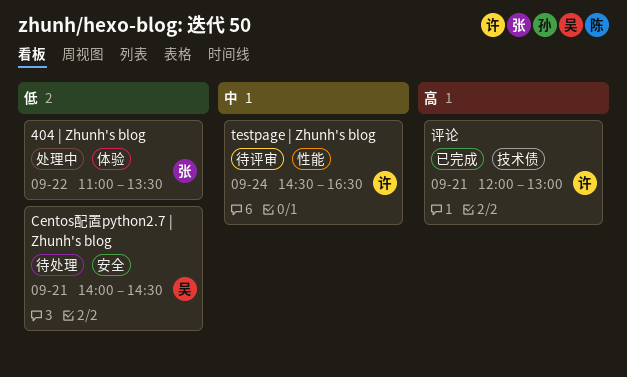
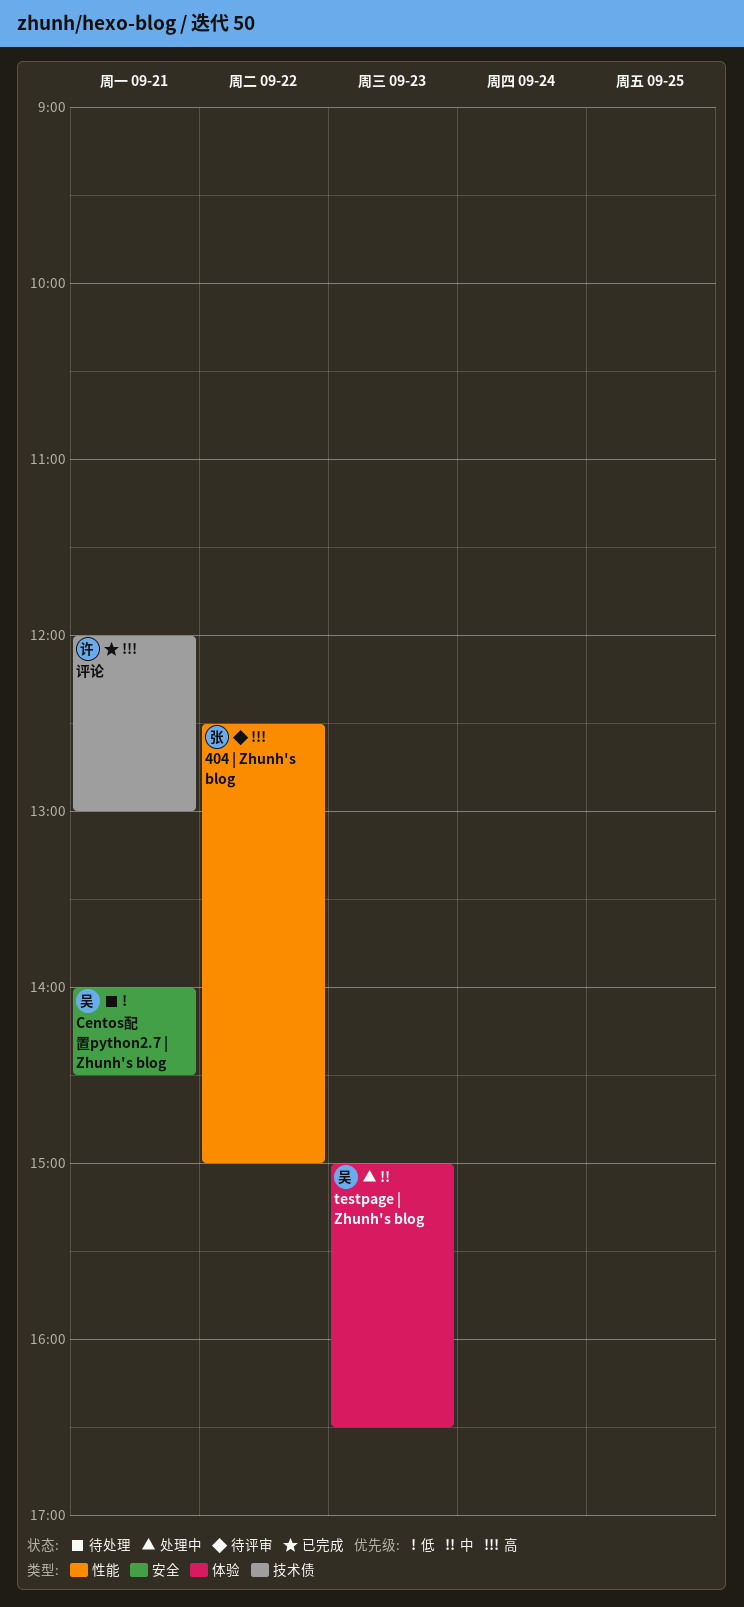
404 | Zhunh's blog, status: 处理中 -> 待评审
404 | Zhunh's blog, priority: 低 -> 高
404 | Zhunh's blog, label: 体验 -> 性能
404 | Zhunh's blog, begins: 11:00 -> 12:30
404 | Zhunh's blog, ends: 13:30 -> 15:00
testpage | Zhunh's blog, status: 待评审 -> 处理中
testpage | Zhunh's blog, owner: 许 -> 吴
testpage | Zhunh's blog, label: 性能 -> 体验
testpage | Zhunh's blog, day: Sep 24 -> Sep 23
testpage | Zhunh's blog, begins: 14:30 -> 15:00

